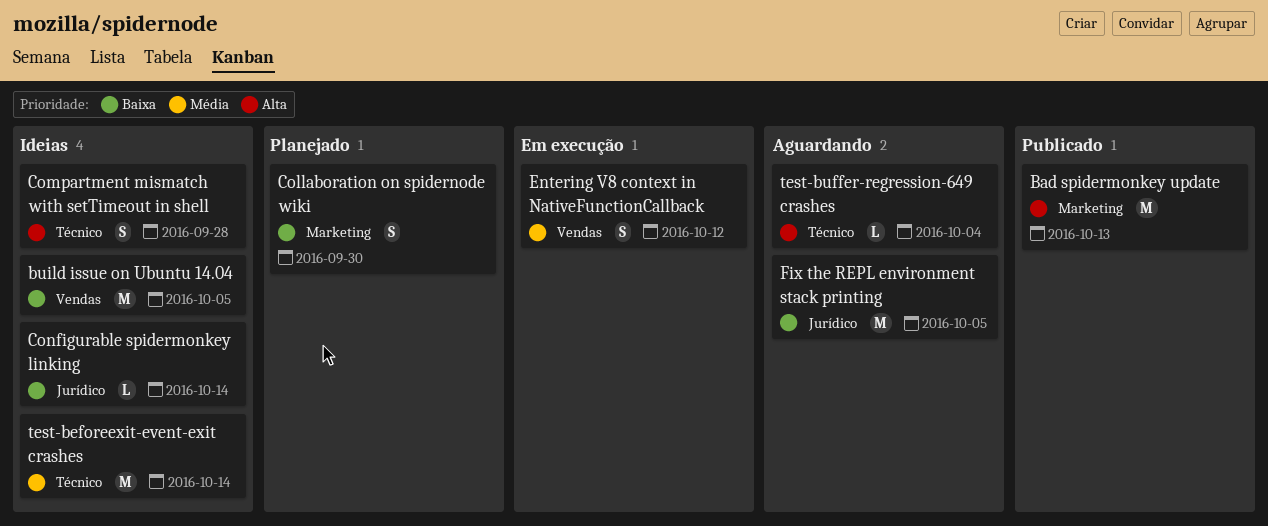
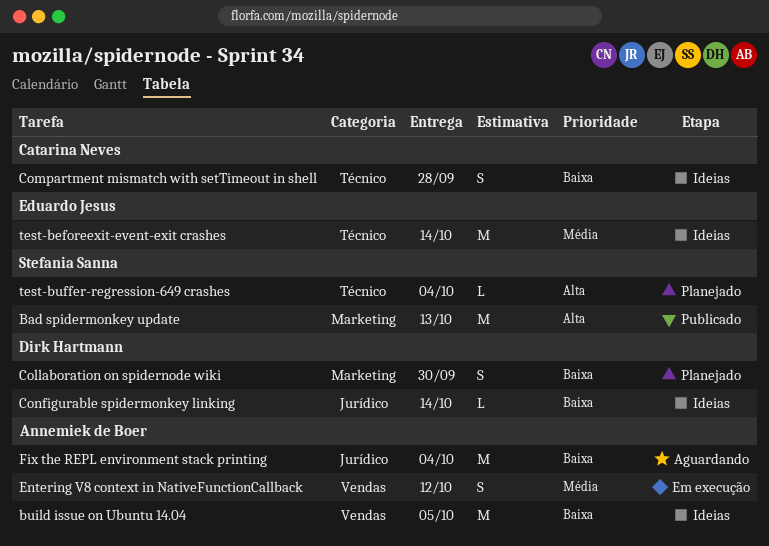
Compartment mismatch with setTimeout in shell, priority: Alta -> Baixa
Fix the REPL environment stack printing, due: Oct 5 -> Oct 4
test-buffer-regression-649 crashes, status: Aguardando -> Planejado

